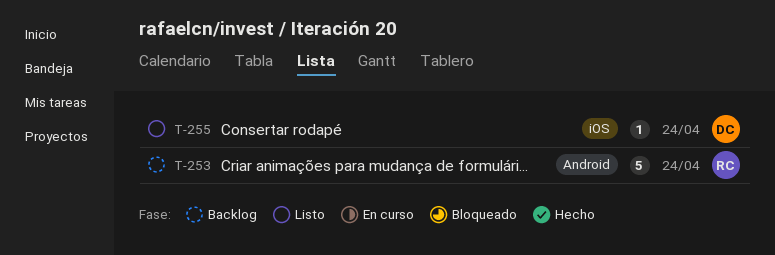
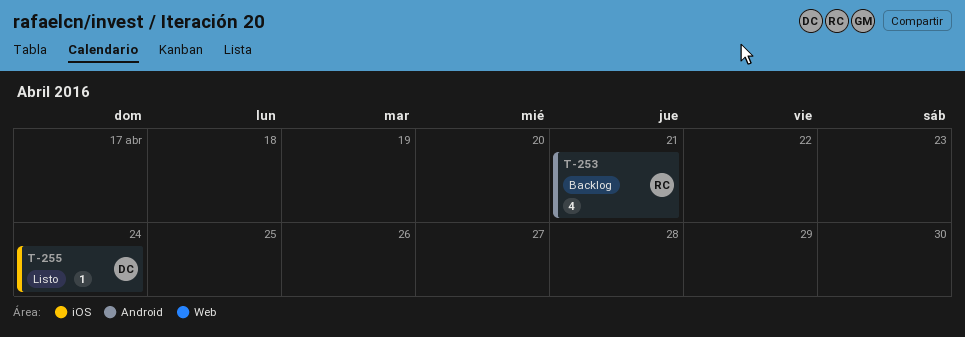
T-253, estimate: 5 -> 4
T-253, due: Apr 24 -> Apr 21

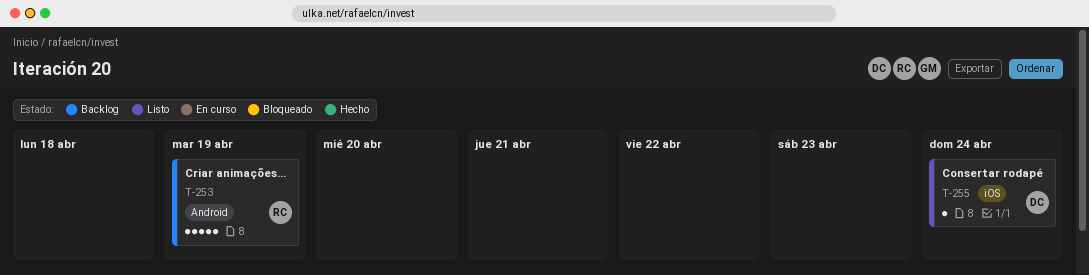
T-253, estimate: 4 -> 5
T-253, due: Apr 21 -> Apr 19

